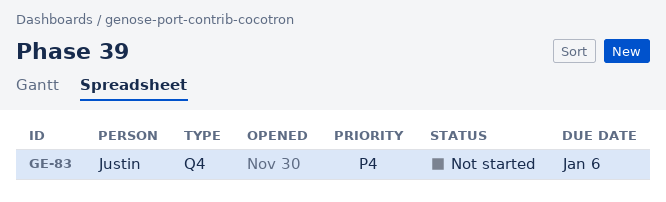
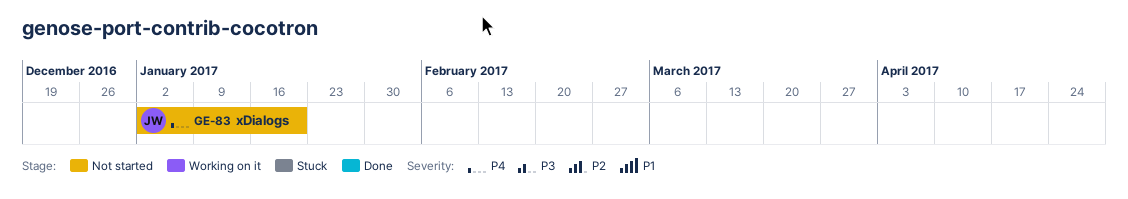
GE-83, due: Jan 6 -> Jan 20

